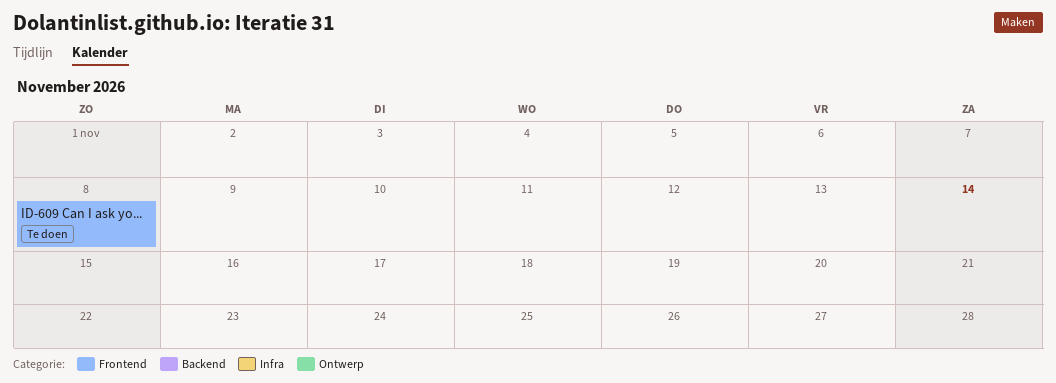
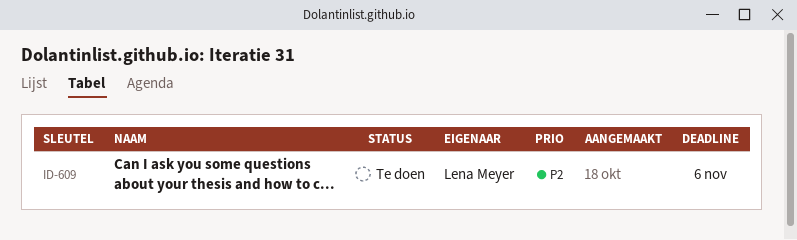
ID-609, due: Nov 8 -> Nov 6

